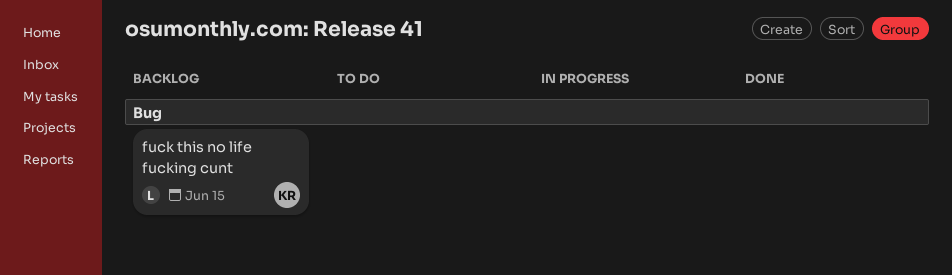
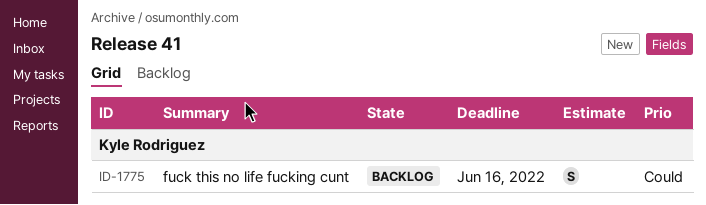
fuck this no life fucking cunt, estimate: L -> S
fuck this no life fucking cunt, due: Jun 15 -> Jun 16

